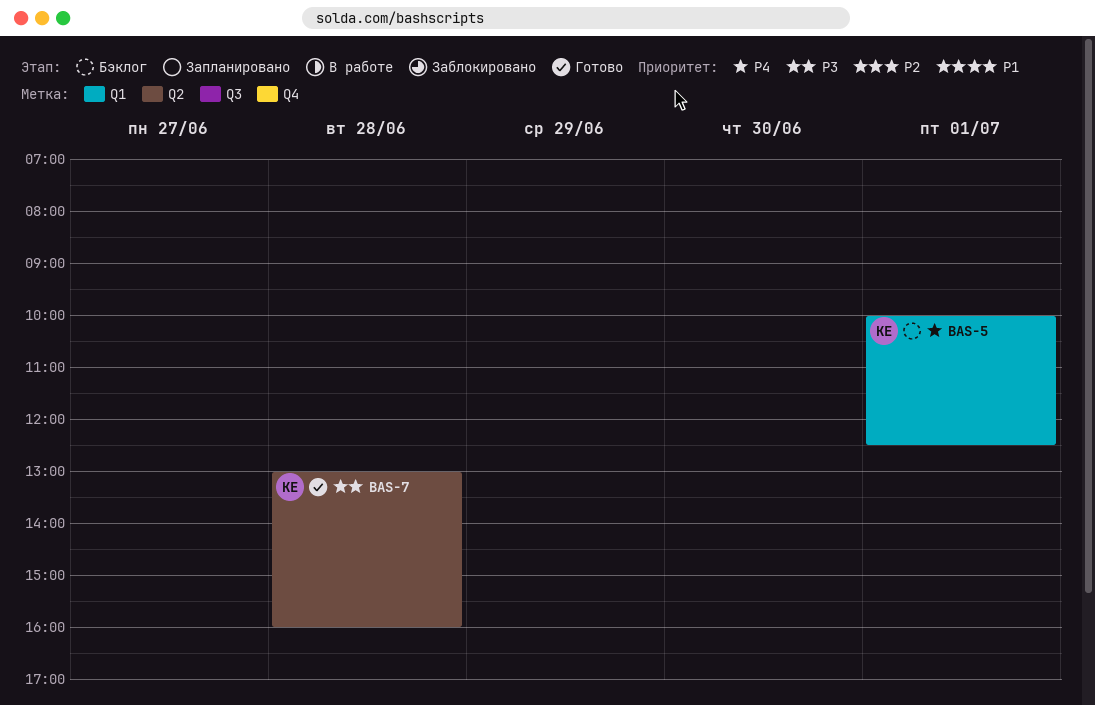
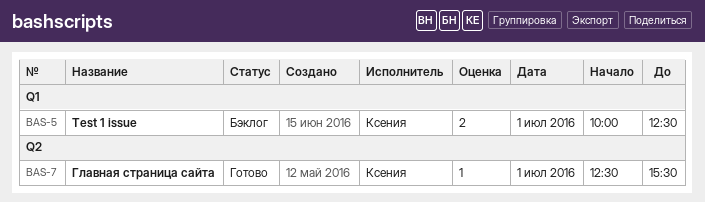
BAS-7, day: Jun 28 -> Jul 1
BAS-7, begins: 13:00 -> 12:30
BAS-7, ends: 16:00 -> 15:30

